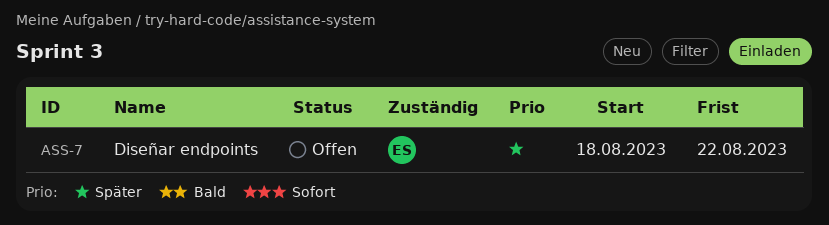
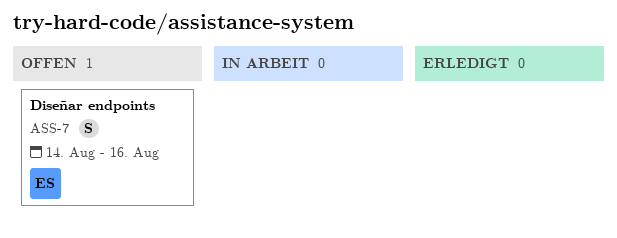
ASS-7, start: Aug 18 -> Aug 14
ASS-7, due: Aug 22 -> Aug 16

